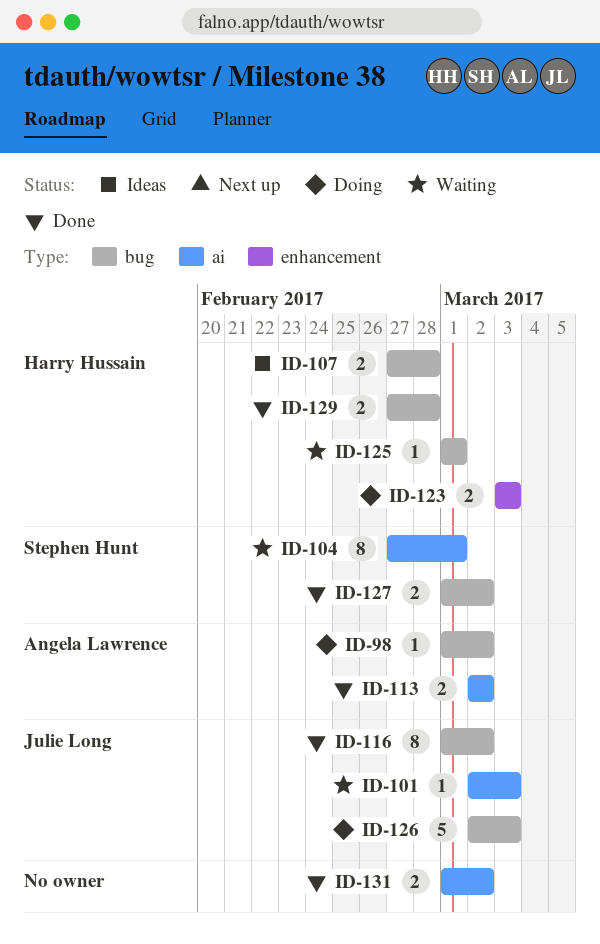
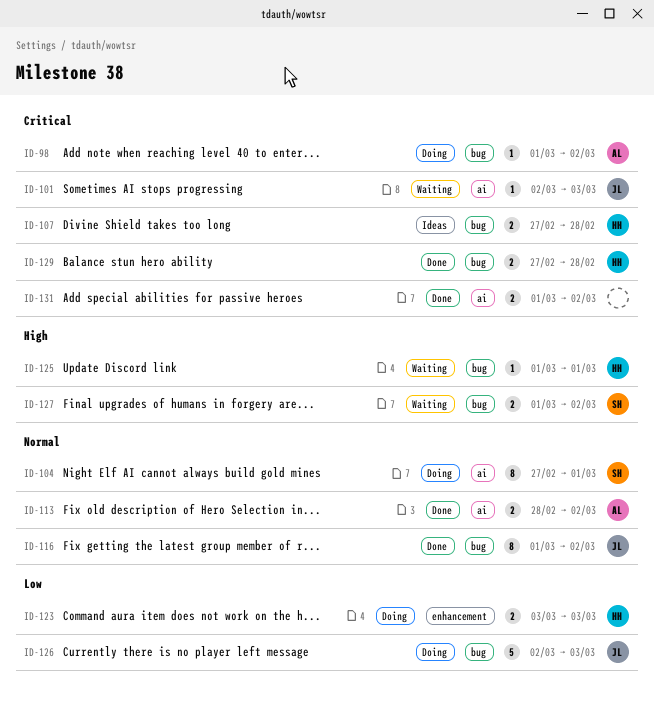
ID-104, status: Waiting -> Doing
ID-113, start: Mar 2 -> Feb 28
ID-127, status: Done -> Waiting

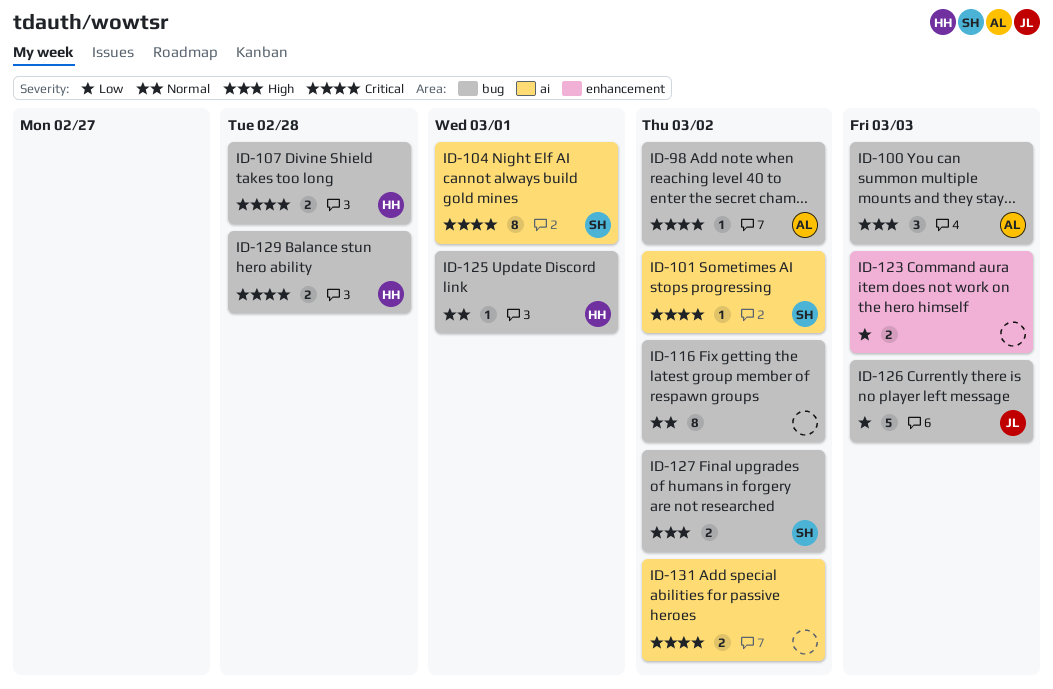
ID-100: none -> present
ID-101, owner: JL -> SH
ID-101, due: Mar 3 -> Mar 2
ID-104, priority: Normal -> Critical
ID-113: present -> none
ID-116, owner: JL -> none
ID-123, owner: HH -> none
ID-125, priority: High -> Normal

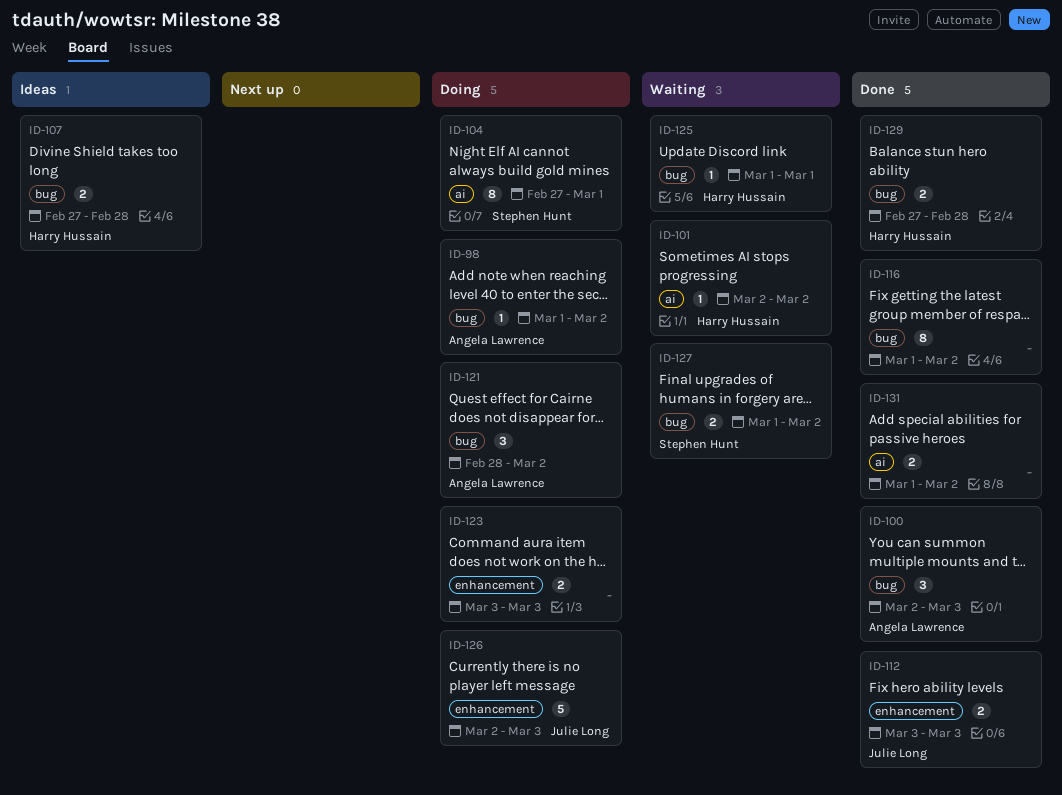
ID-101, owner: Stephen Hunt -> Harry Hussain
ID-112: none -> present
ID-121: none -> present
ID-126, label: bug -> enhancement

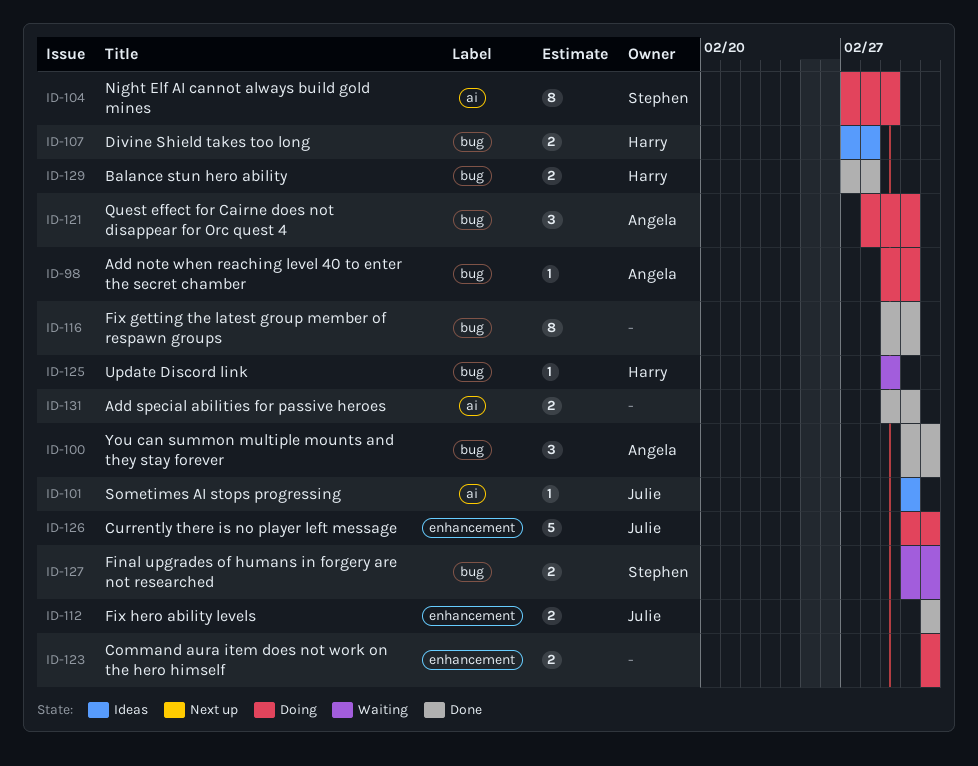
ID-101, status: Waiting -> Ideas
ID-101, owner: Harry Hussain -> Julie Long
ID-127, start: Mar 1 -> Mar 2
ID-127, due: Mar 2 -> Mar 3

